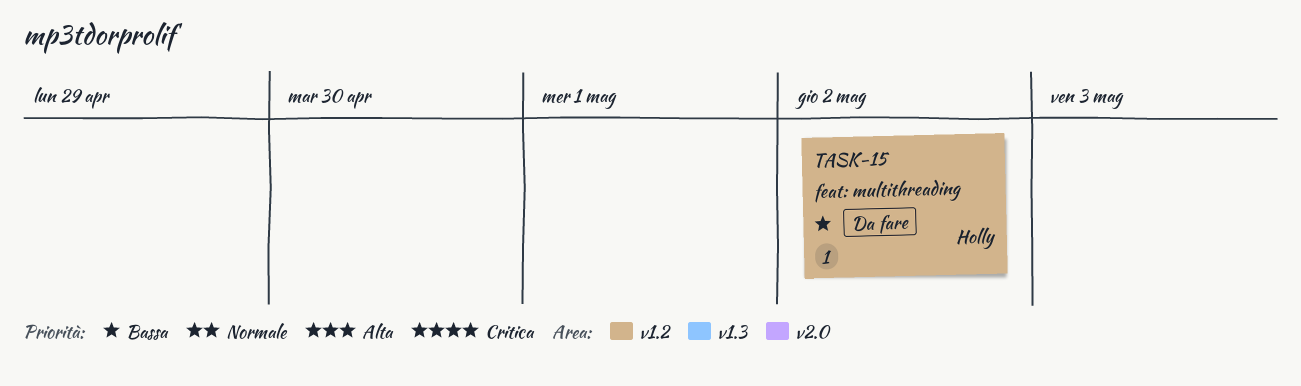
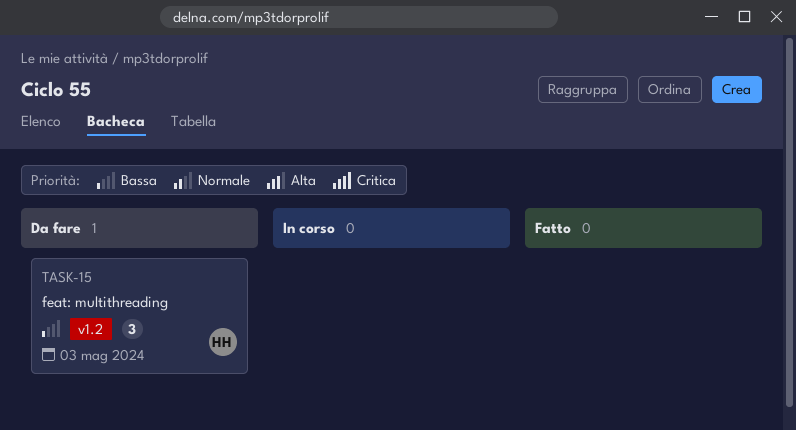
TASK-15, estimate: 1 -> 3
TASK-15, due: May 2 -> May 3

